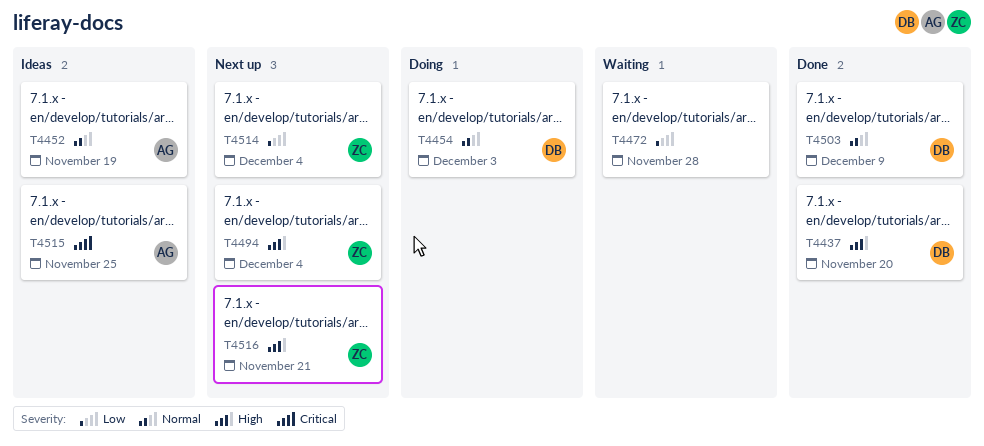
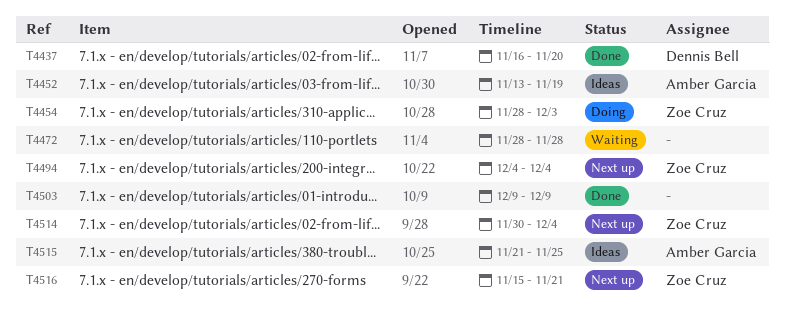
T4454, owner: Dennis Bell -> Zoe Cruz
T4503, owner: Dennis Bell -> none

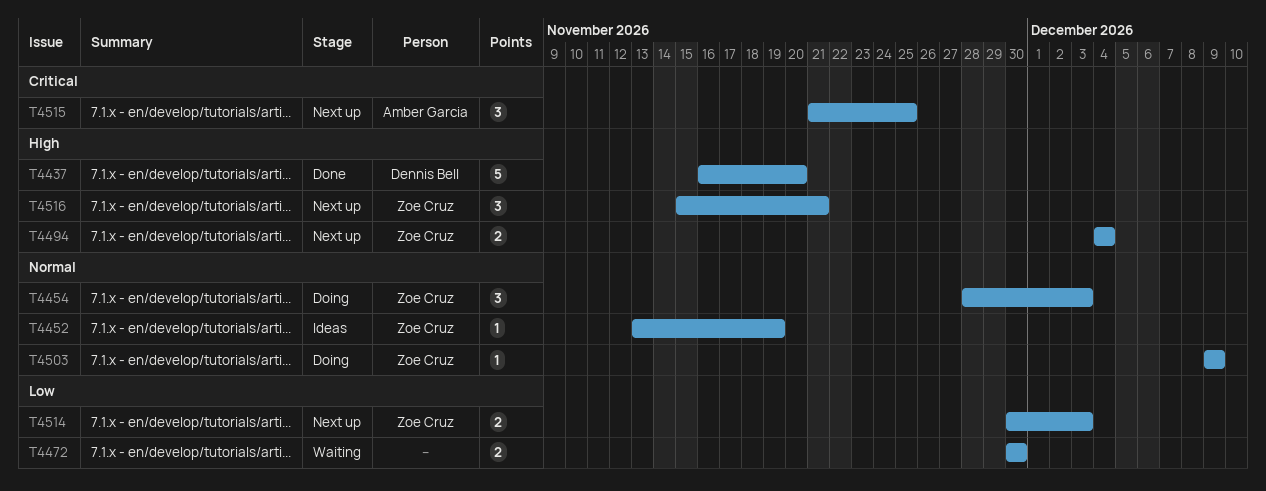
T4452, owner: Amber Garcia -> Zoe Cruz
T4472, start: Nov 28 -> Nov 30
T4472, due: Nov 28 -> Nov 30
T4503, status: Done -> Doing
T4503, owner: none -> Zoe Cruz
T4514, due: Dec 4 -> Dec 3
T4515, status: Ideas -> Next up

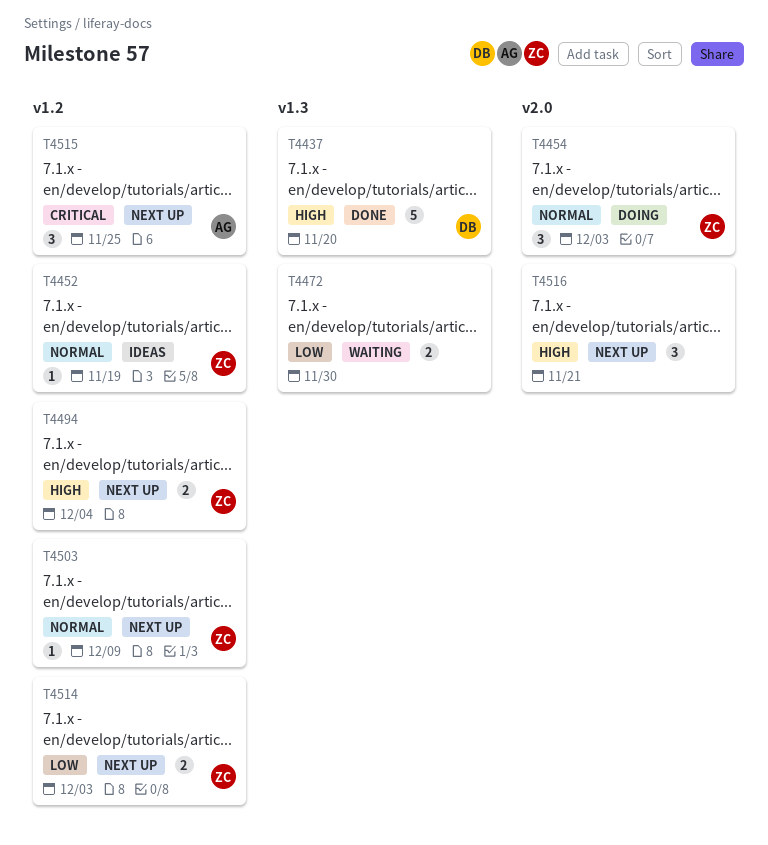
T4503, status: Doing -> Next up
T4516, owner: Zoe Cruz -> none

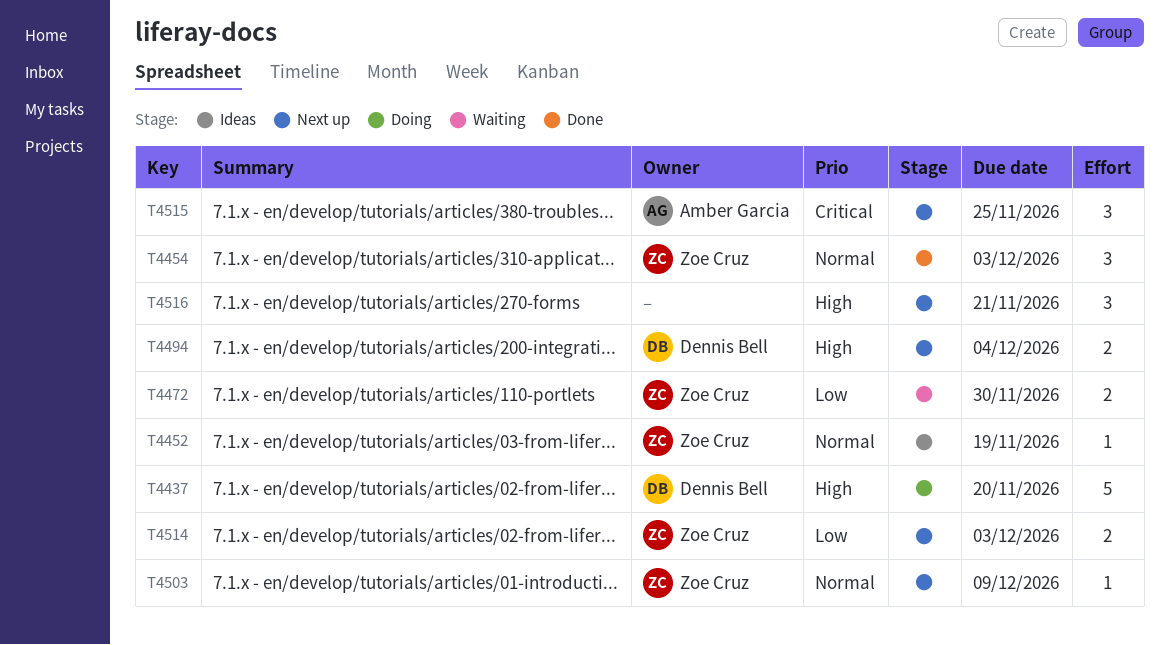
T4437, status: Done -> Doing
T4454, status: Doing -> Done
T4472, owner: none -> Zoe Cruz
T4494, owner: Zoe Cruz -> Dennis Bell

